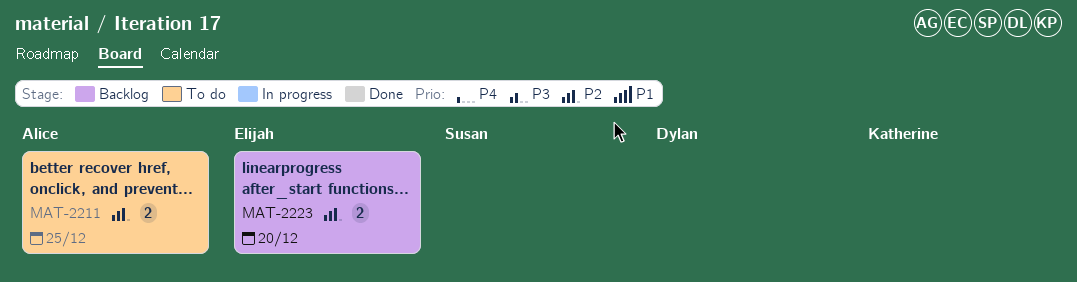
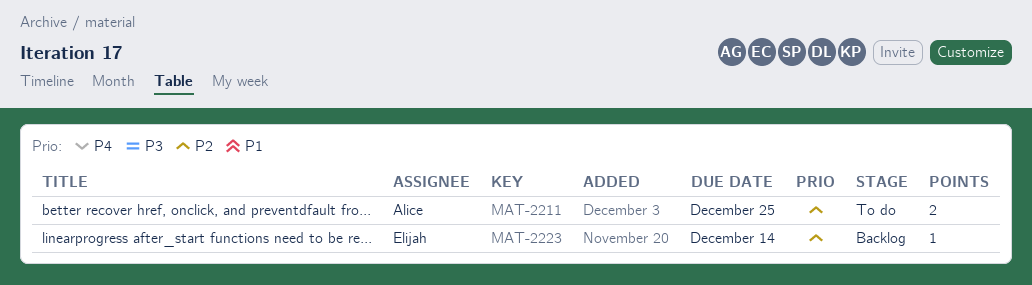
MAT-2223, estimate: 2 -> 1
MAT-2223, due: Dec 20 -> Dec 14

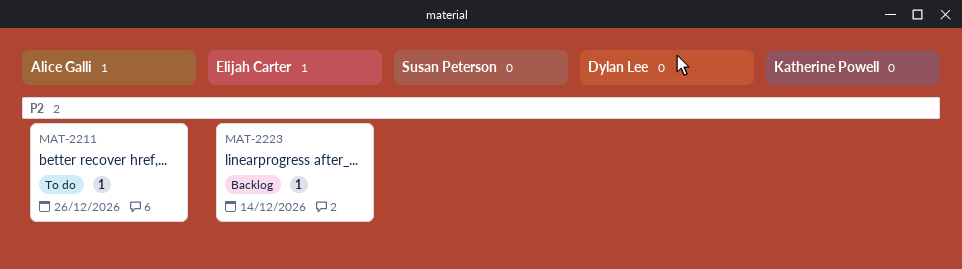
MAT-2211, estimate: 2 -> 1
MAT-2211, due: Dec 25 -> Dec 26

